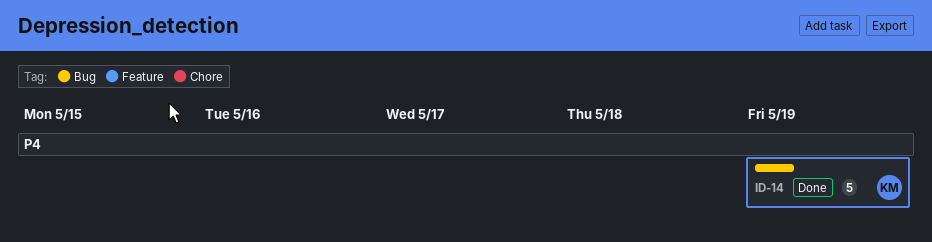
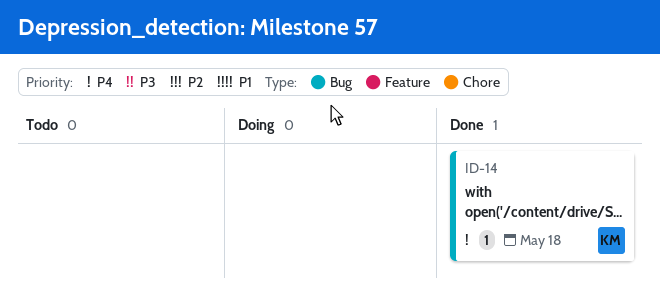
ID-14, estimate: 5 -> 1
ID-14, due: May 19 -> May 18

